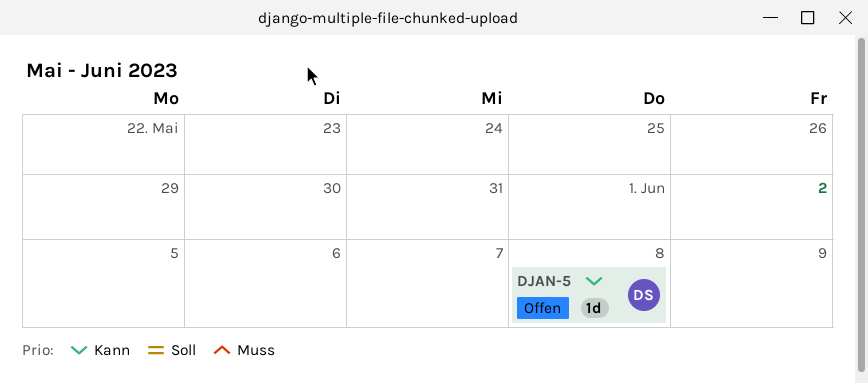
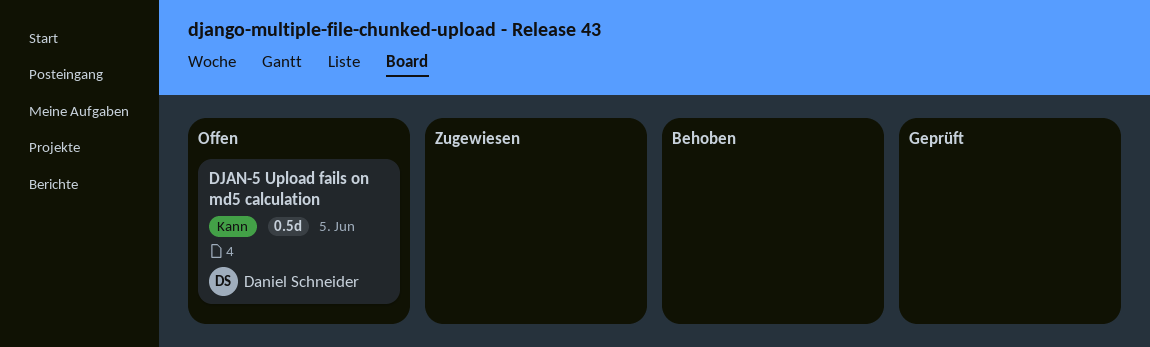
DJAN-5, estimate: 1d -> 0.5d
DJAN-5, due: Jun 8 -> Jun 5

